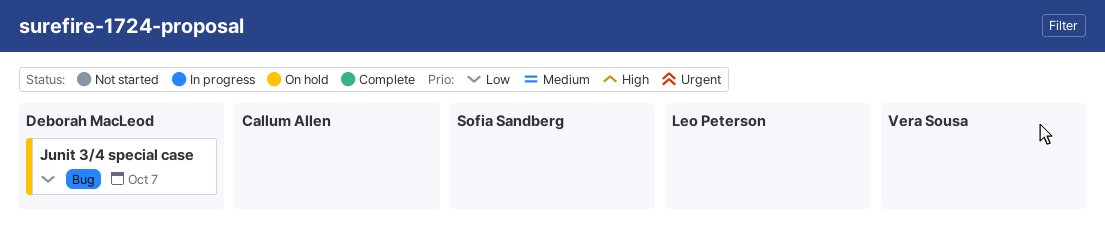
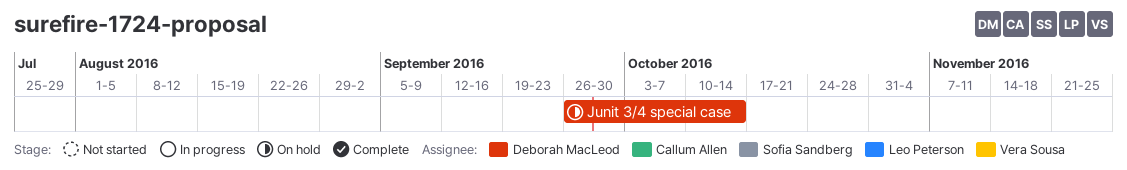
Junit 3/4 special case, due: Oct 7 -> Oct 14

